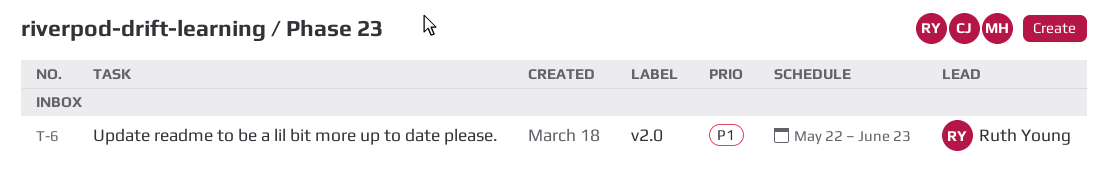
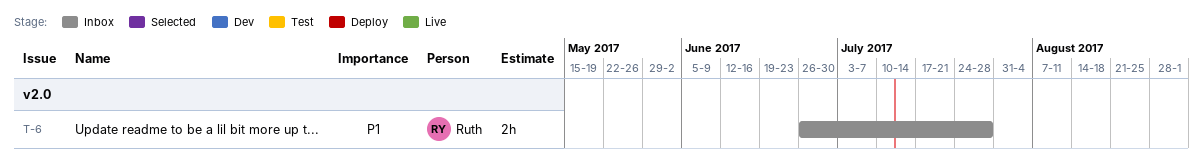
T-6, start: May 22 -> Jun 26
T-6, due: Jun 23 -> Jul 28

